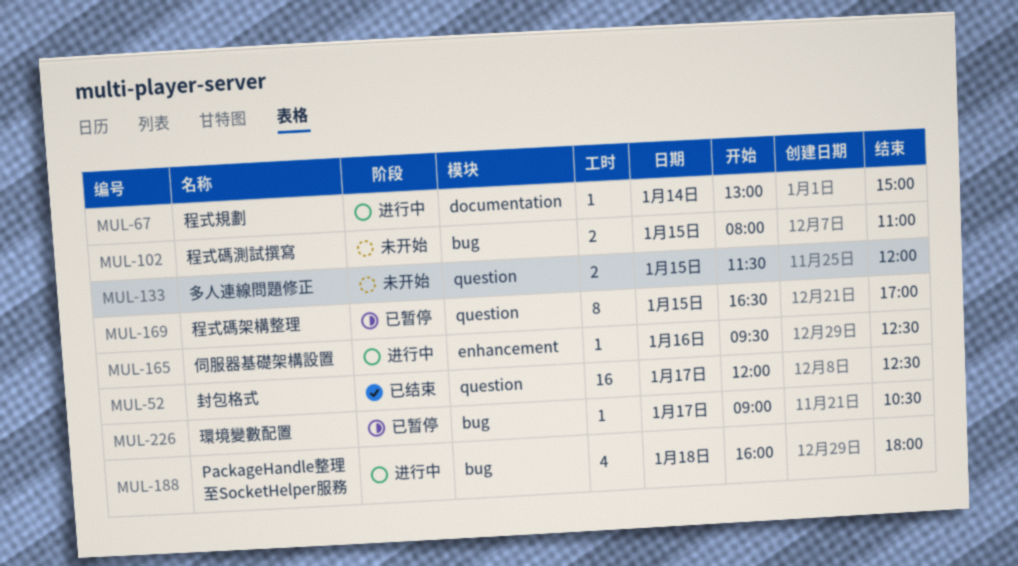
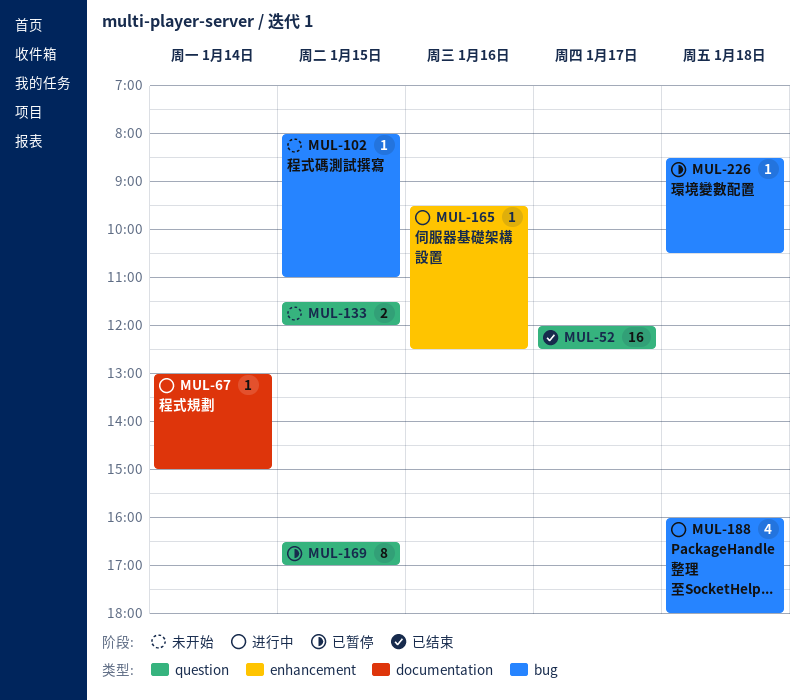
MUL-102, estimate: 2 -> 1
MUL-226, day: Jan 17 -> Jan 18
MUL-226, begins: 09:00 -> 08:30

